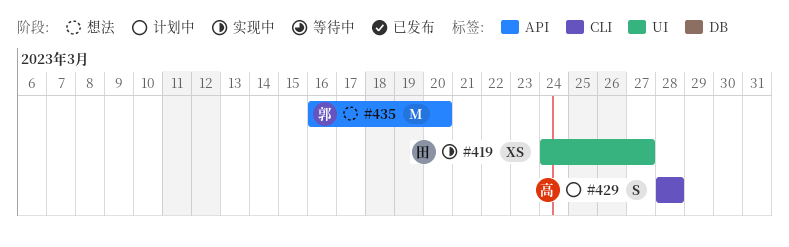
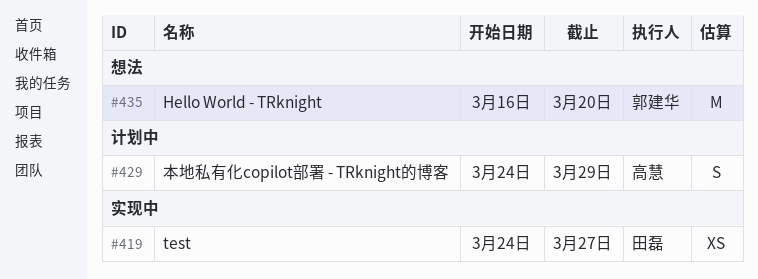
#429, start: Mar 28 -> Mar 24
#429, due: Mar 28 -> Mar 29

